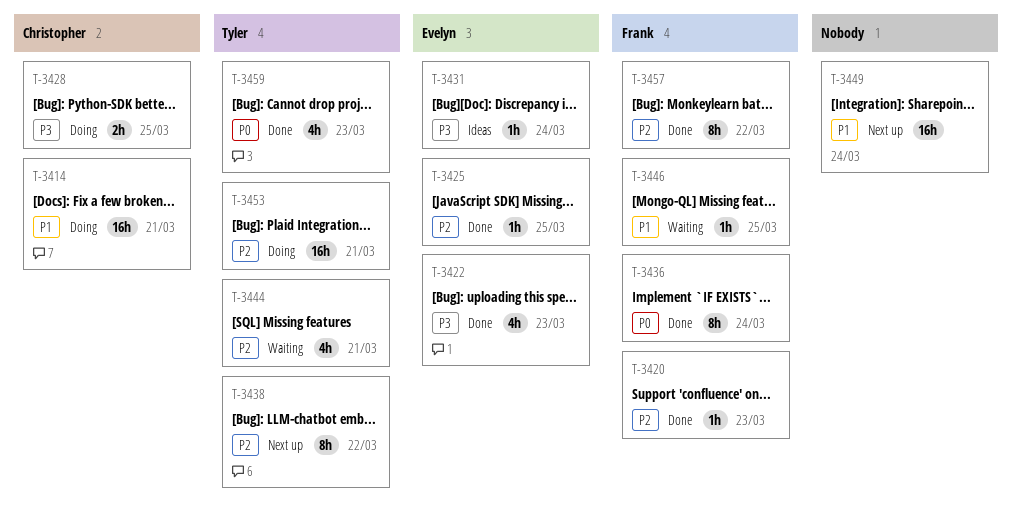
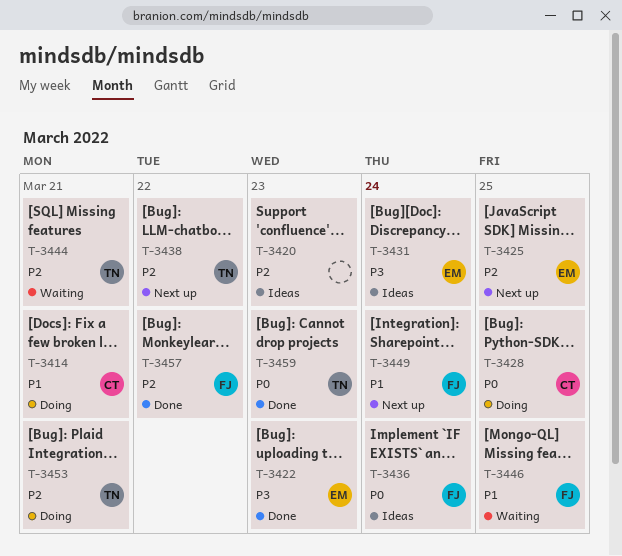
T-3420, status: Done -> Ideas
T-3420, owner: Frank -> none
T-3425, status: Done -> Next up
T-3428, priority: P3 -> P0
T-3436, status: Done -> Ideas
T-3449, owner: none -> Frank

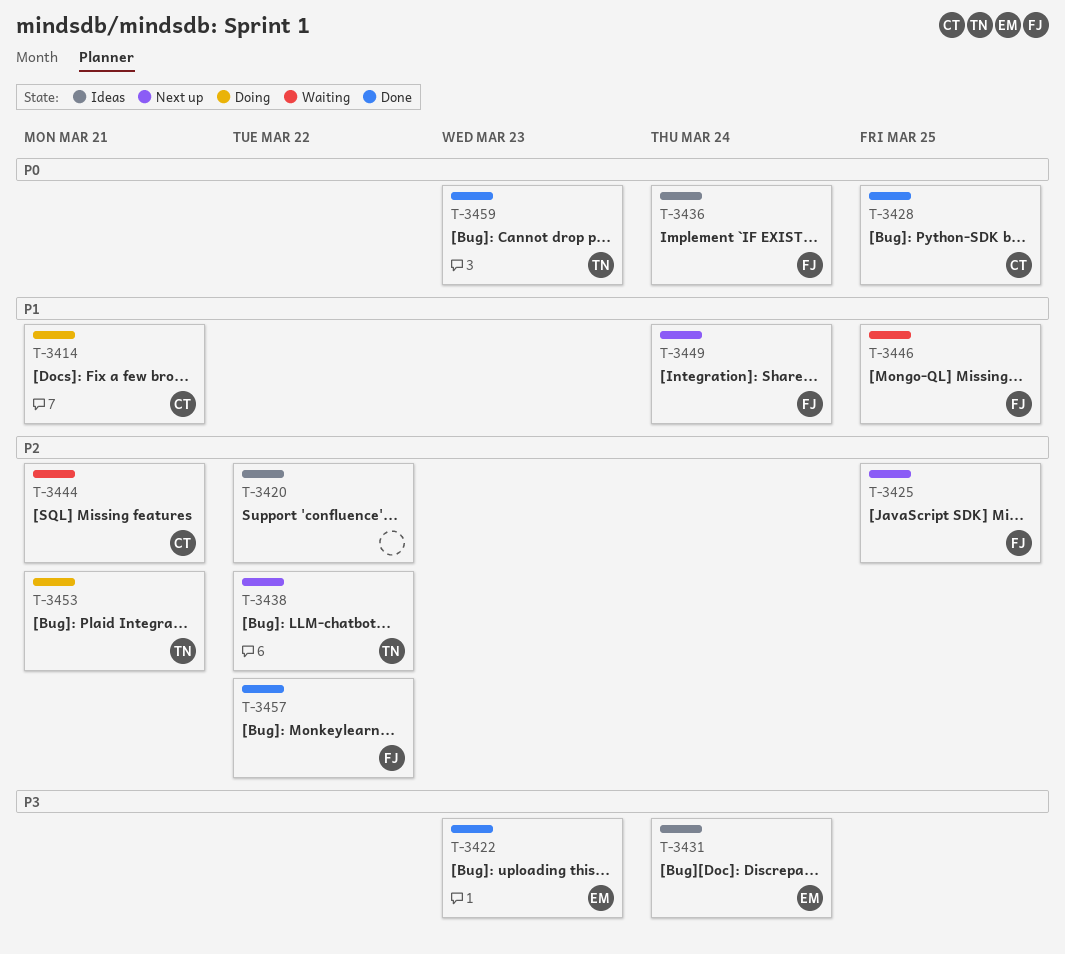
T-3420, due: Mar 23 -> Mar 22
T-3425, owner: EM -> FJ
T-3428, status: Doing -> Done
T-3444, owner: TN -> CT

